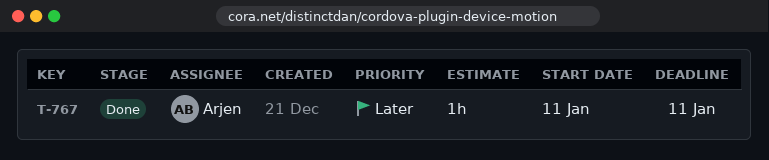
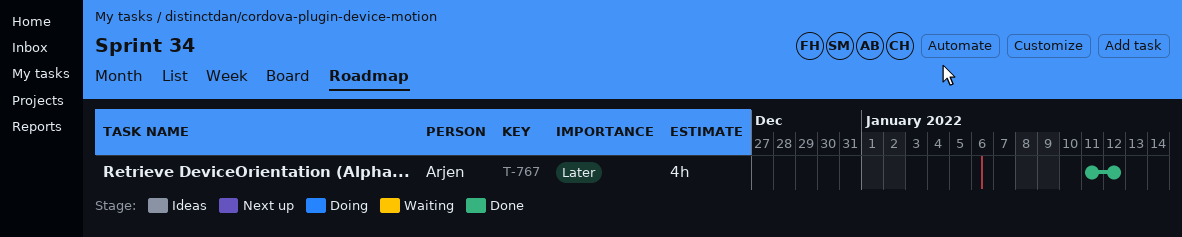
T-767, estimate: 1h -> 4h
T-767, due: Jan 11 -> Jan 12

